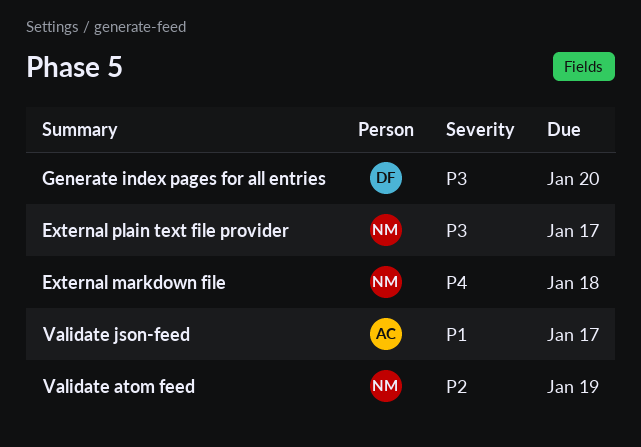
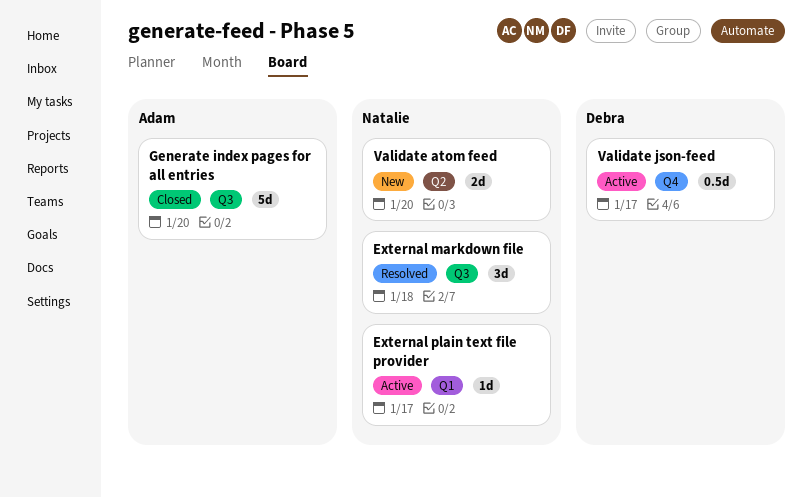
Generate index pages for all entries, owner: Debra -> Adam
Validate atom feed, due: Jan 19 -> Jan 20
Validate json-feed, owner: Adam -> Debra

